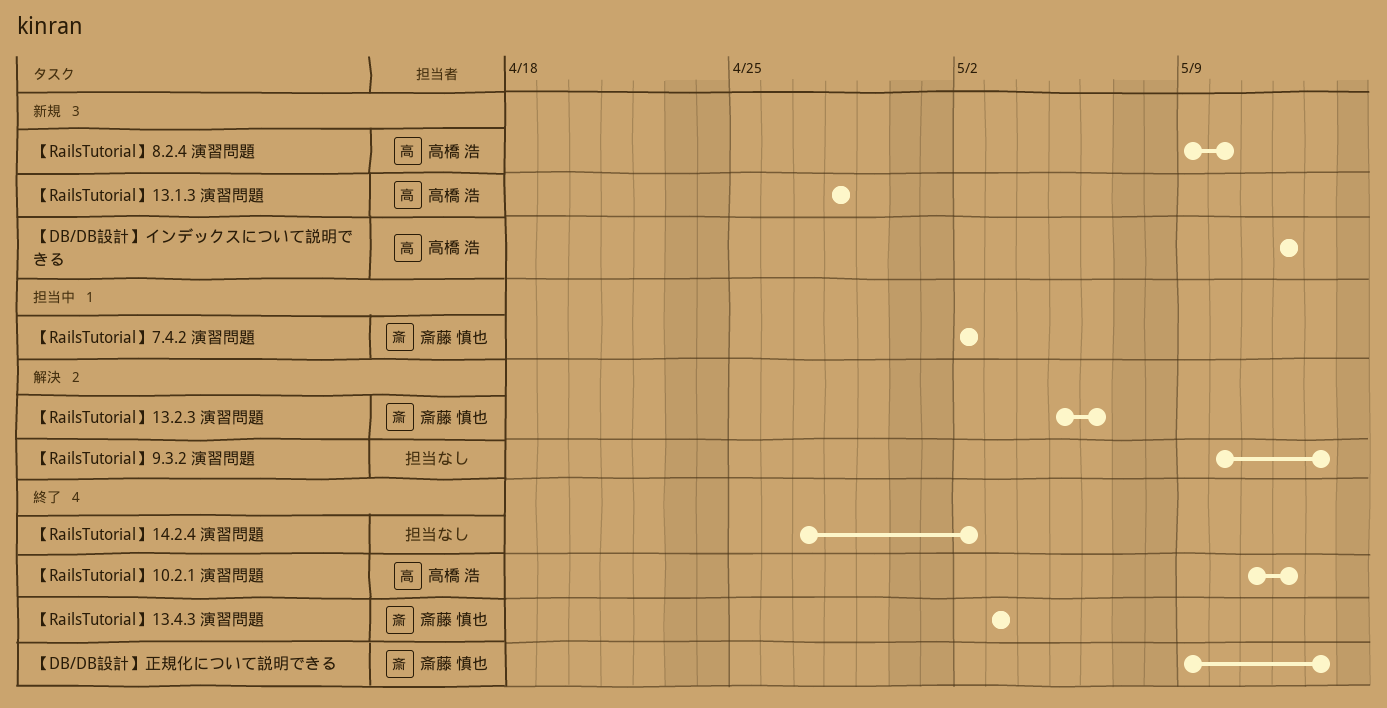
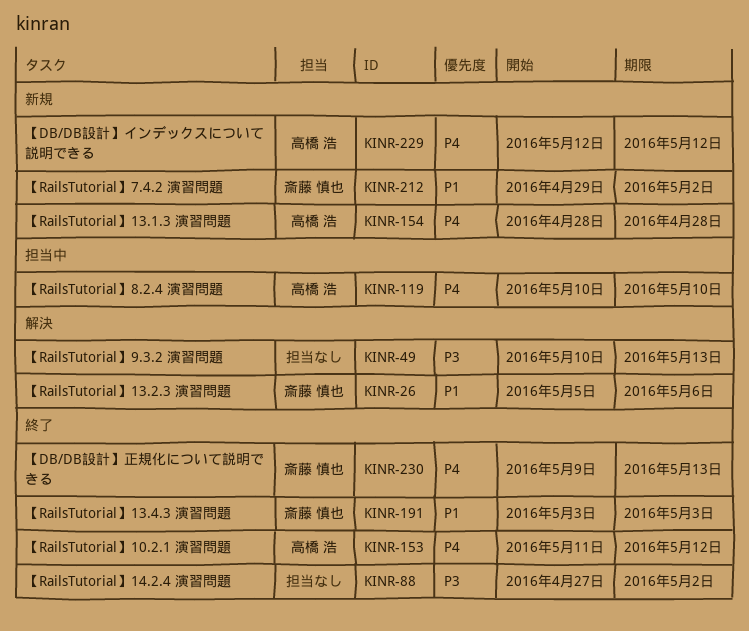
【RailsTutorial】7.4.2 演習問題, status: 担当中 -> 新規
【RailsTutorial】7.4.2 演習問題, start: May 2 -> Apr 29
【RailsTutorial】8.2.4 演習問題, status: 新規 -> 担当中
【RailsTutorial】8.2.4 演習問題, start: May 9 -> May 10

